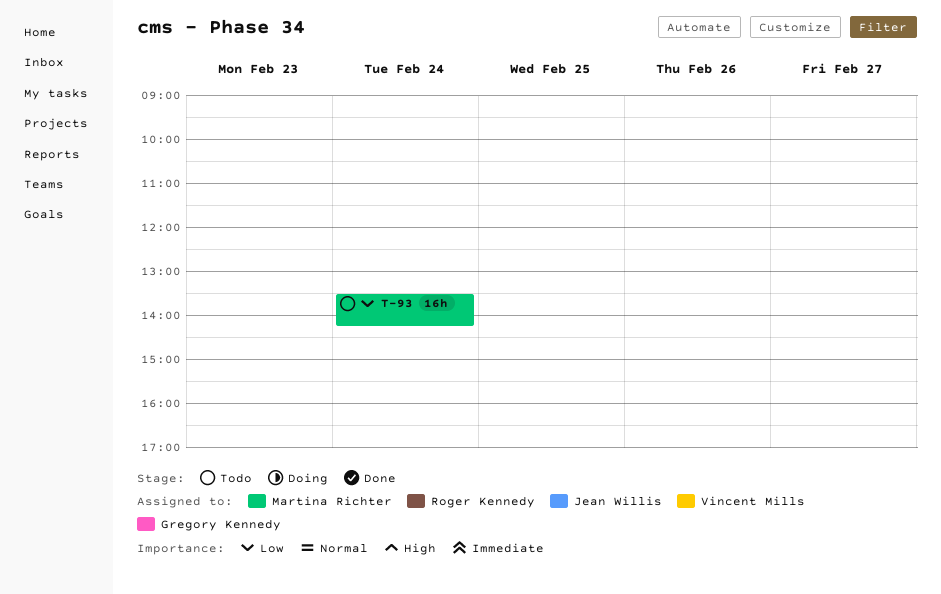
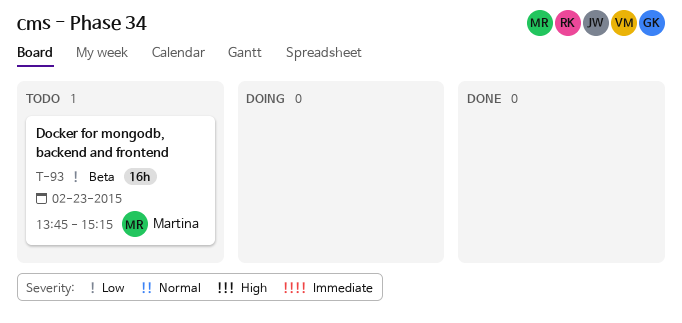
T-93, day: Feb 24 -> Feb 23
T-93, begins: 13:30 -> 13:45
T-93, ends: 14:15 -> 15:15

